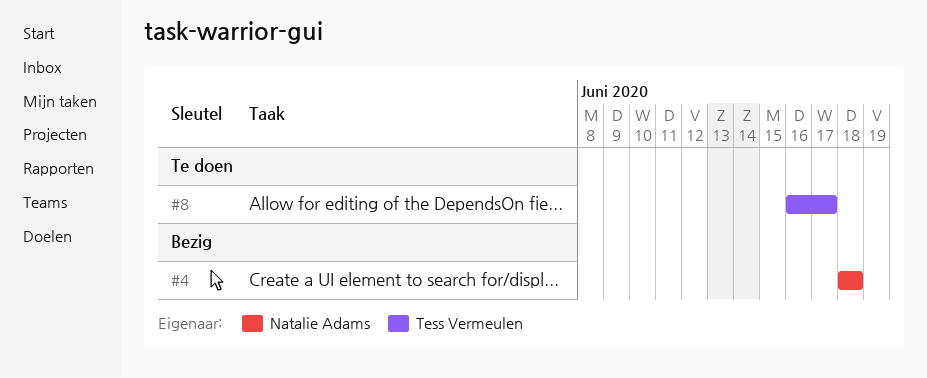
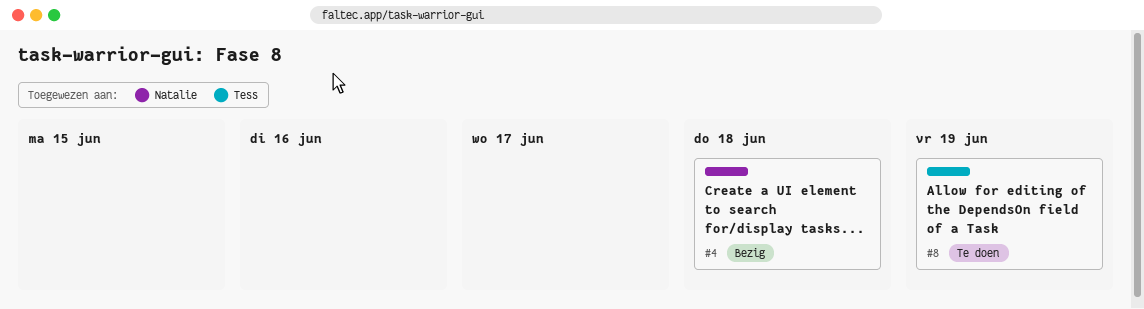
#8, due: Jun 17 -> Jun 19

